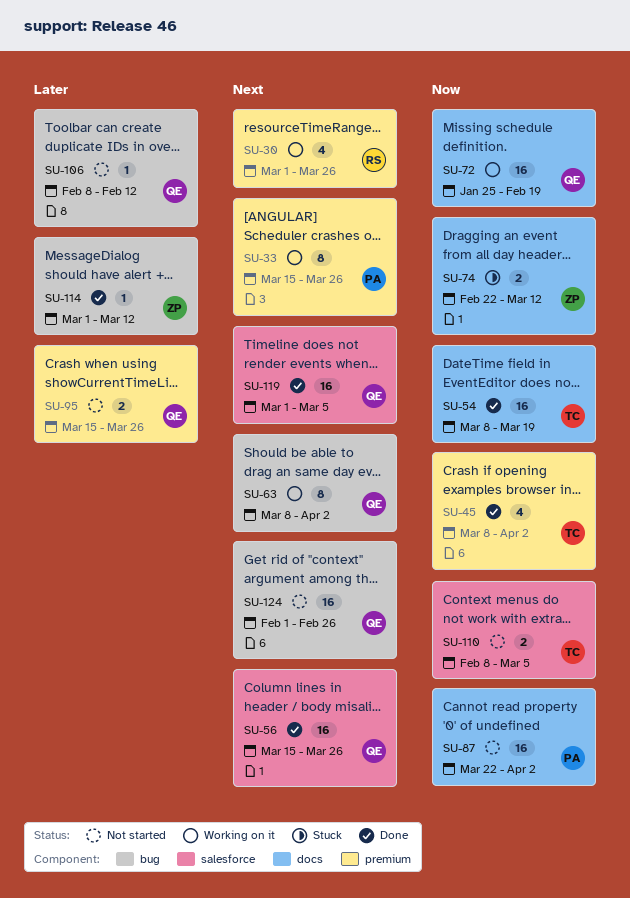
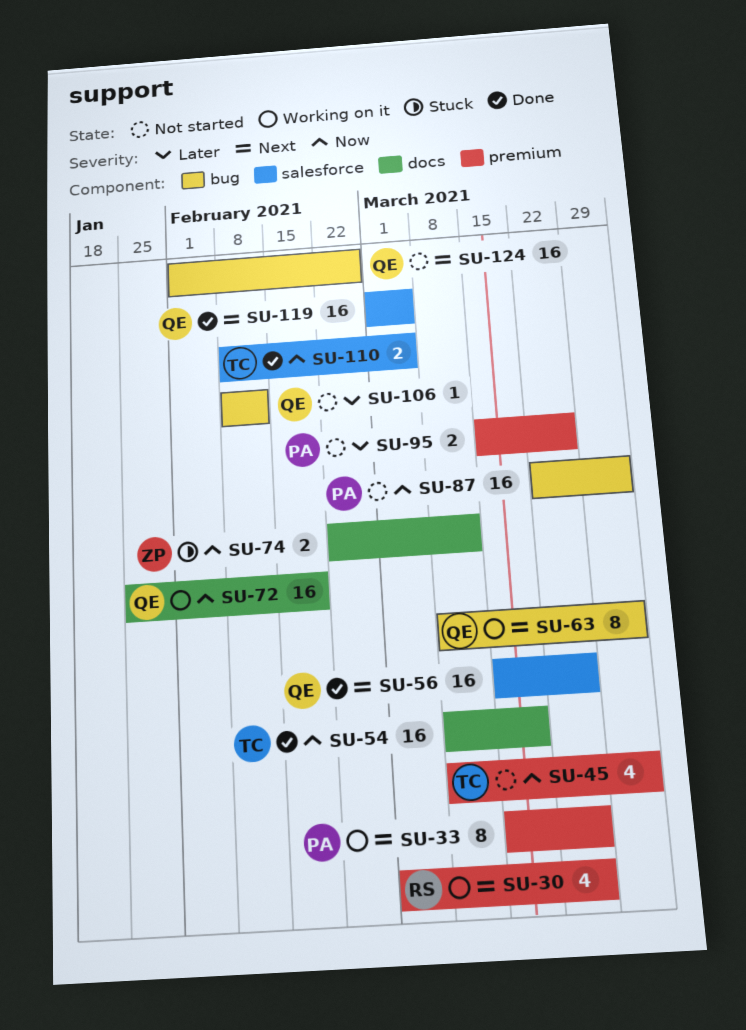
SU-45, status: Done -> Not started
SU-87, label: docs -> bug
SU-95, owner: QE -> PA
SU-110, status: Not started -> Done
SU-114: present -> none

